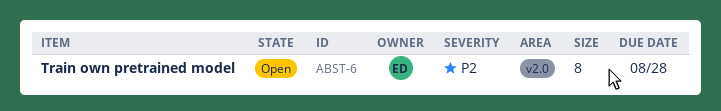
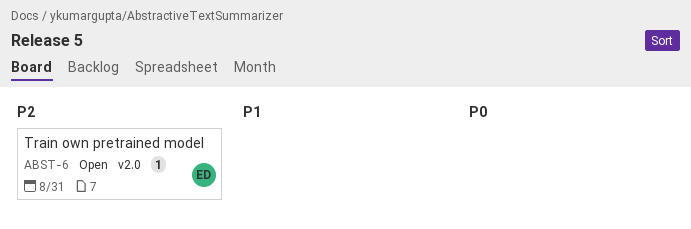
ABST-6, estimate: 8 -> 1
ABST-6, due: Aug 28 -> Aug 31

